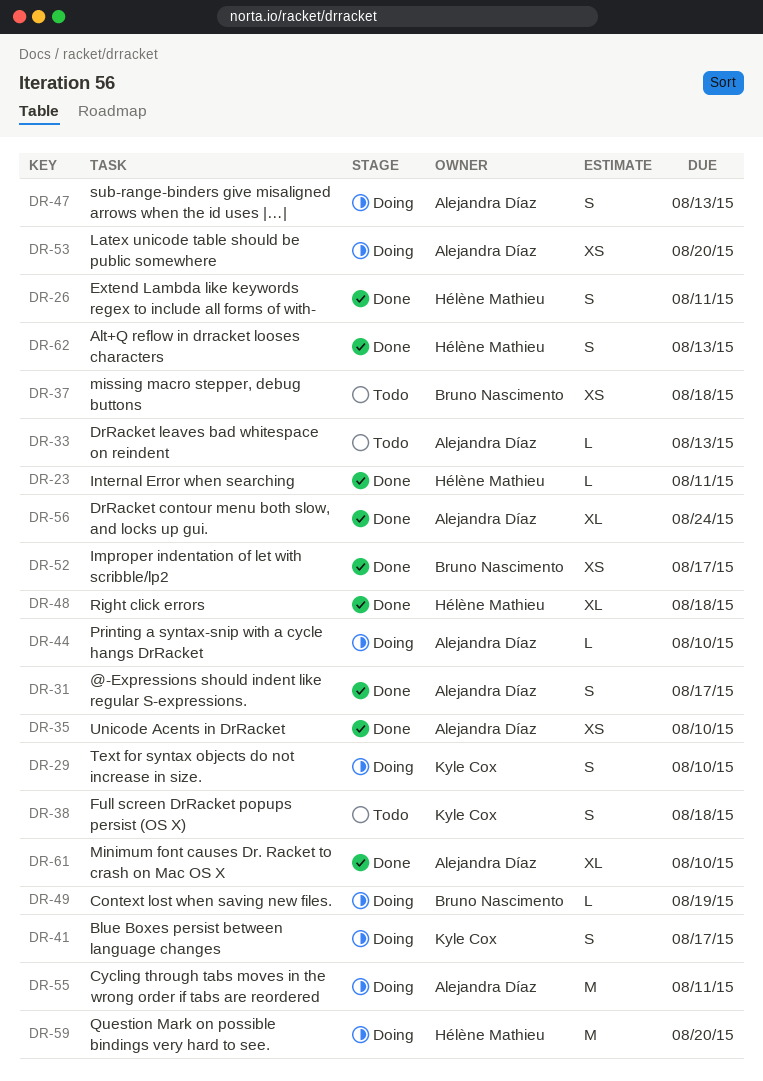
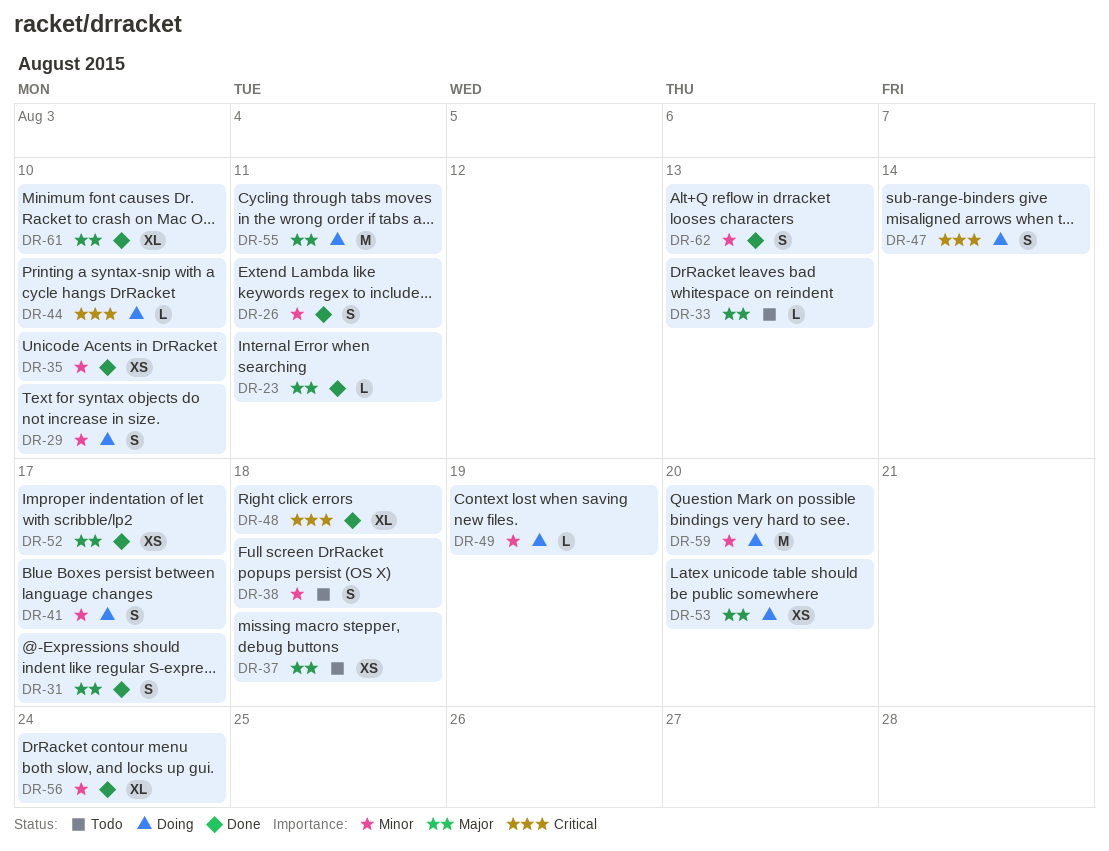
DR-47, due: Aug 13 -> Aug 14

